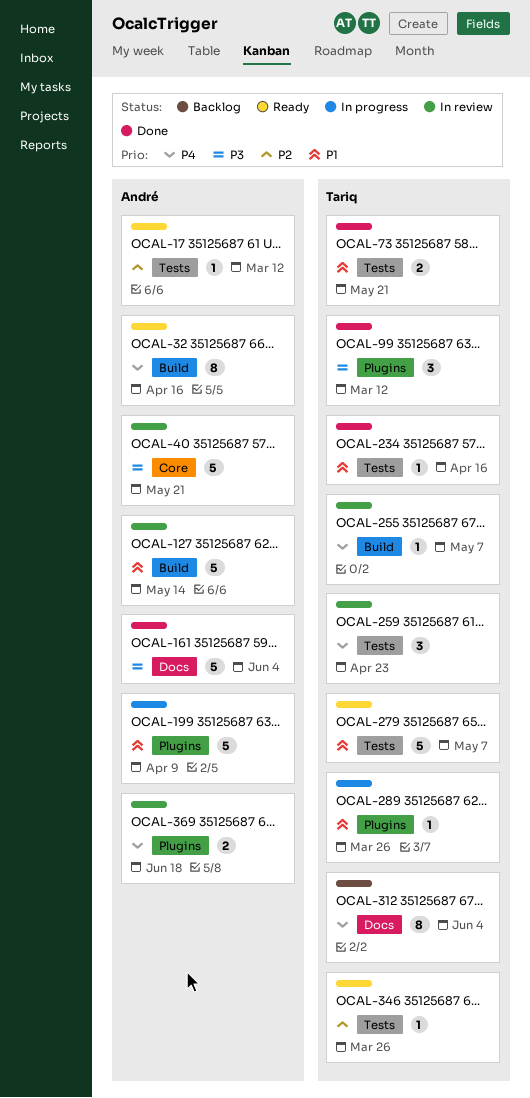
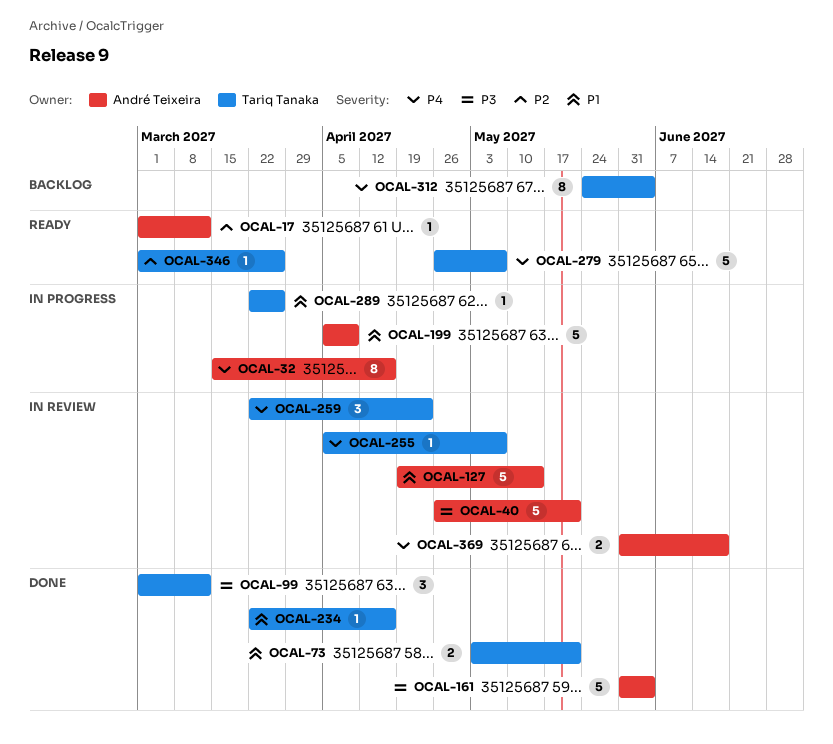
OCAL-32, status: Ready -> In progress
OCAL-279, priority: P1 -> P4

